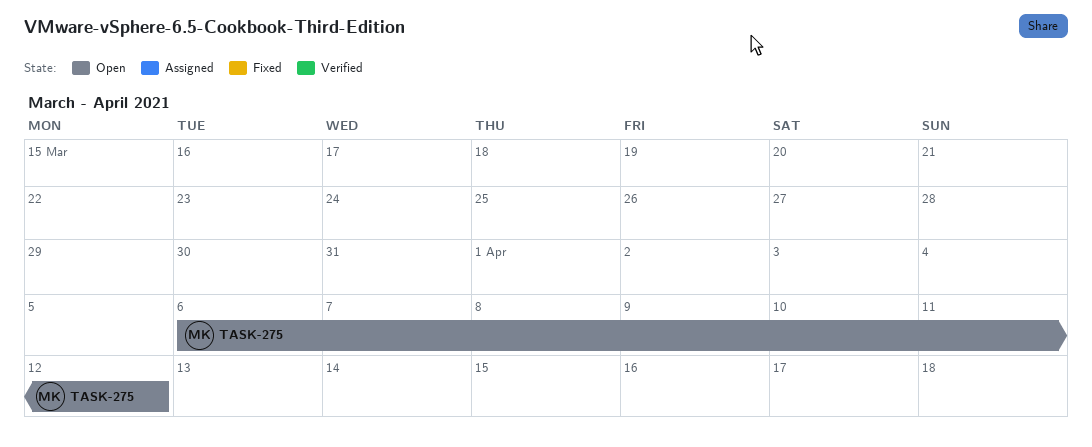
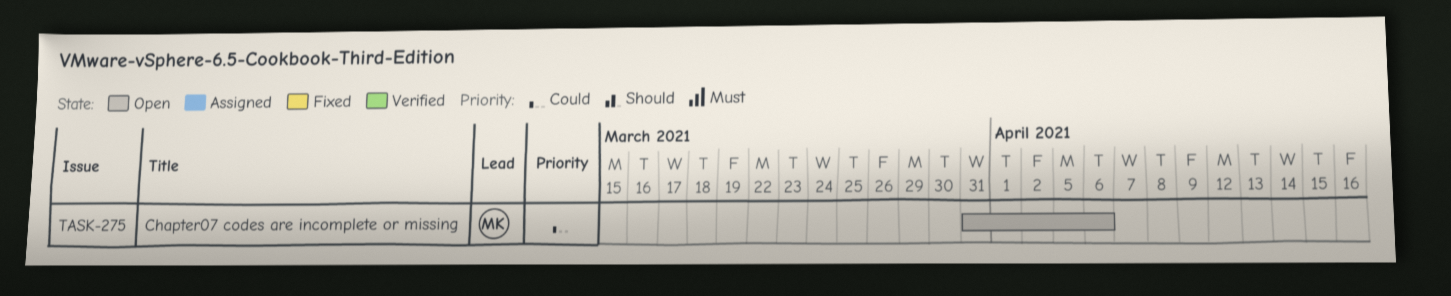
TASK-275, start: Apr 6 -> Mar 31
TASK-275, due: Apr 12 -> Apr 6

